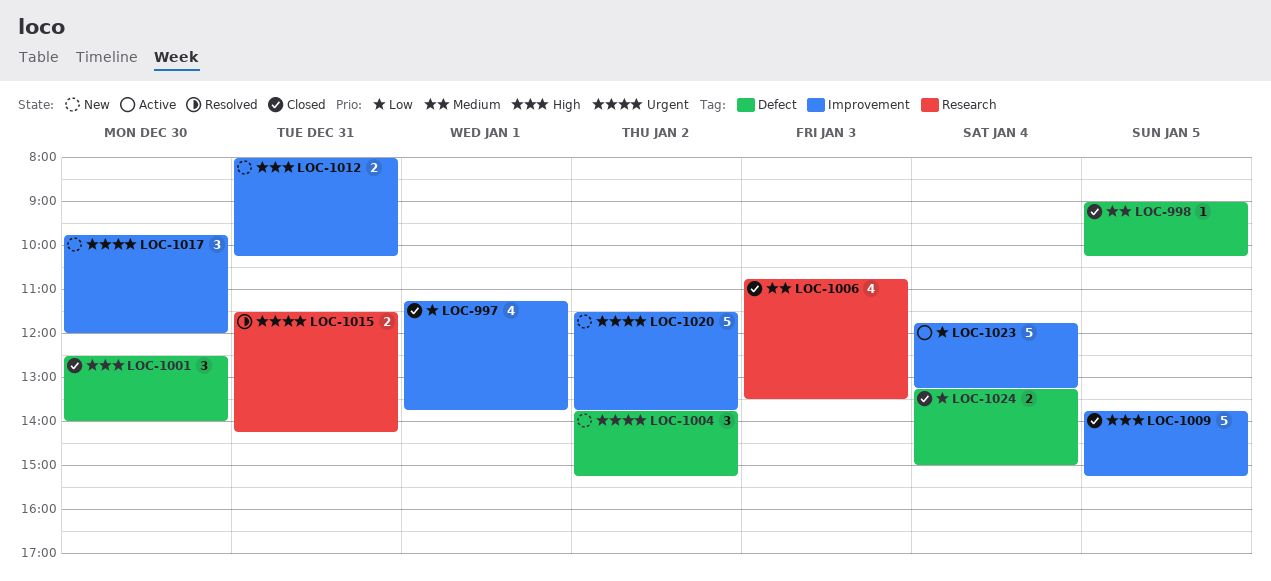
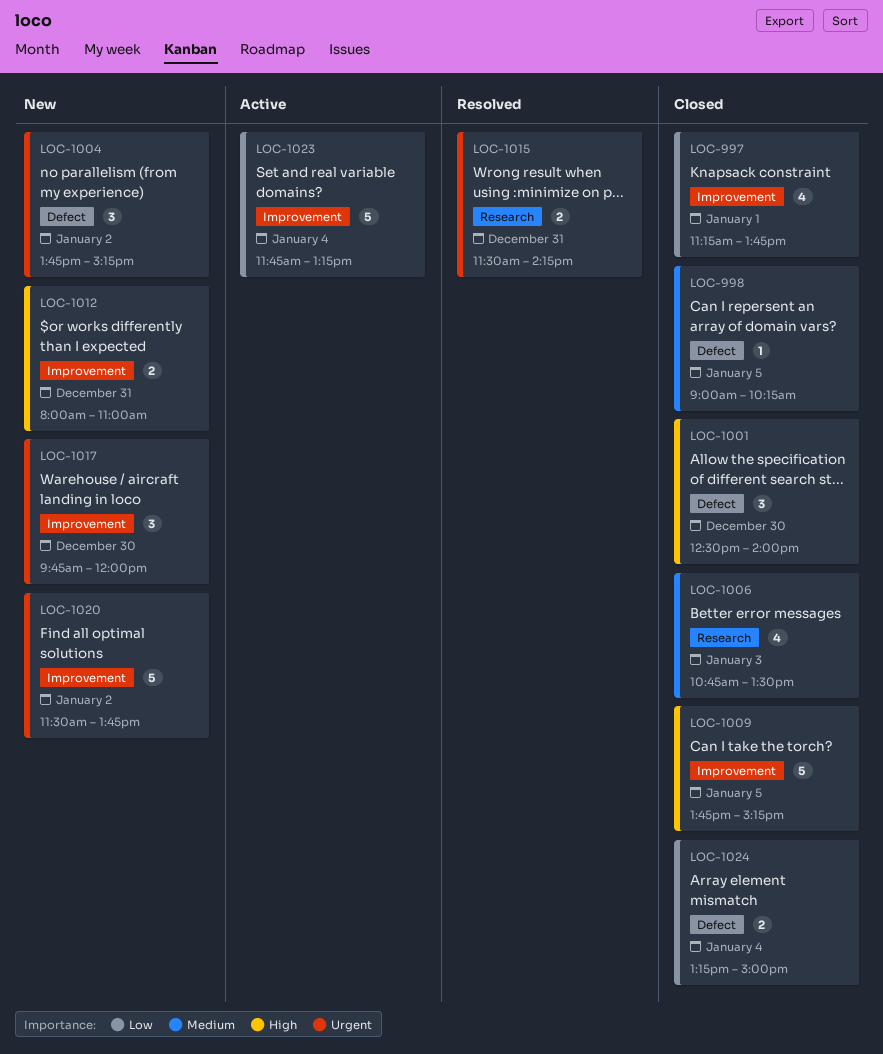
LOC-1012, ends: 10:15 -> 11:00

